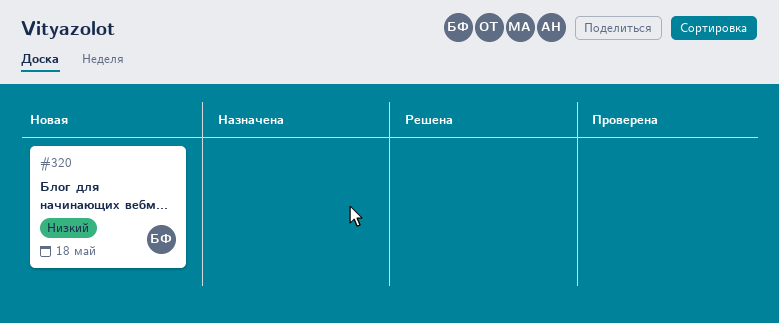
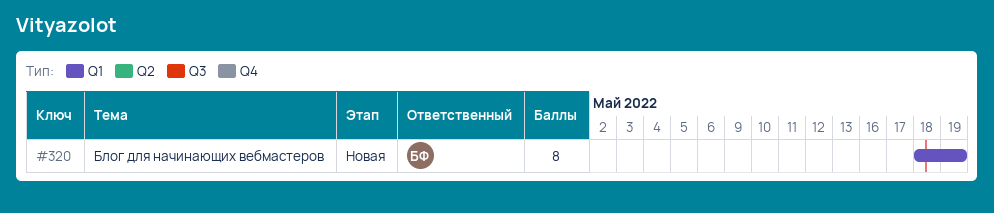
#320, due: May 18 -> May 19

